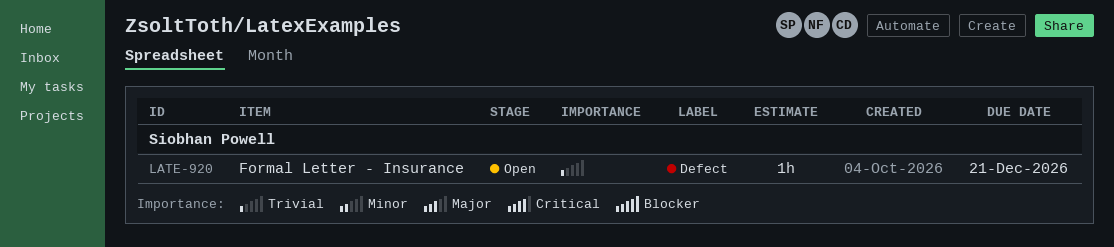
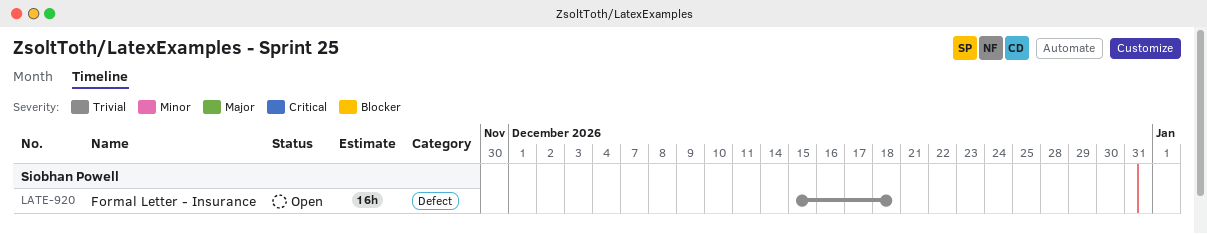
LATE-920, estimate: 1h -> 16h
LATE-920, due: Dec 21 -> Dec 18

